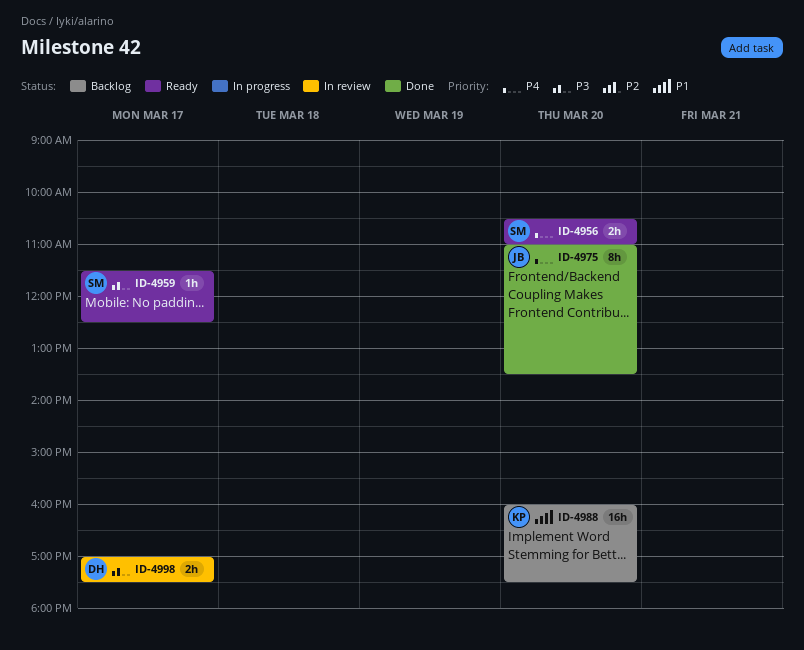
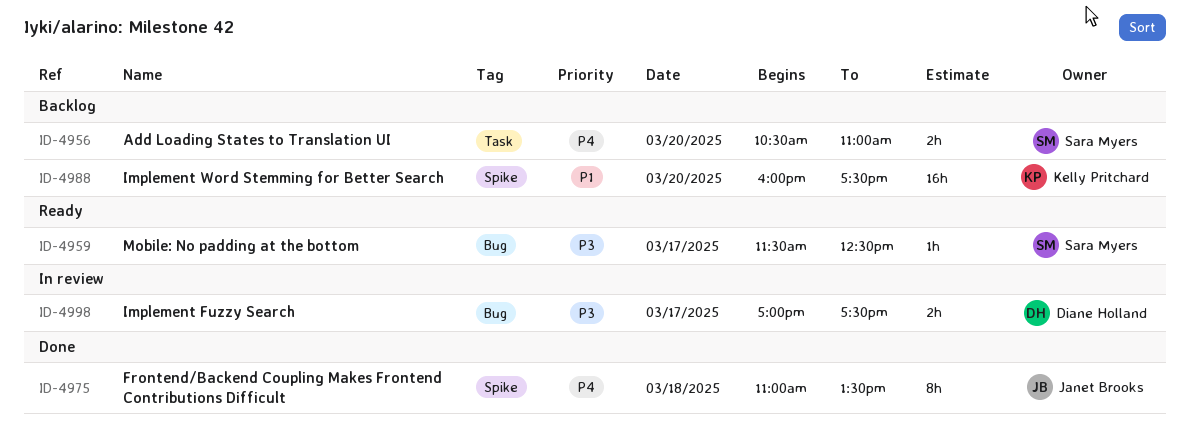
ID-4956, status: Ready -> Backlog
ID-4975, day: Mar 20 -> Mar 18

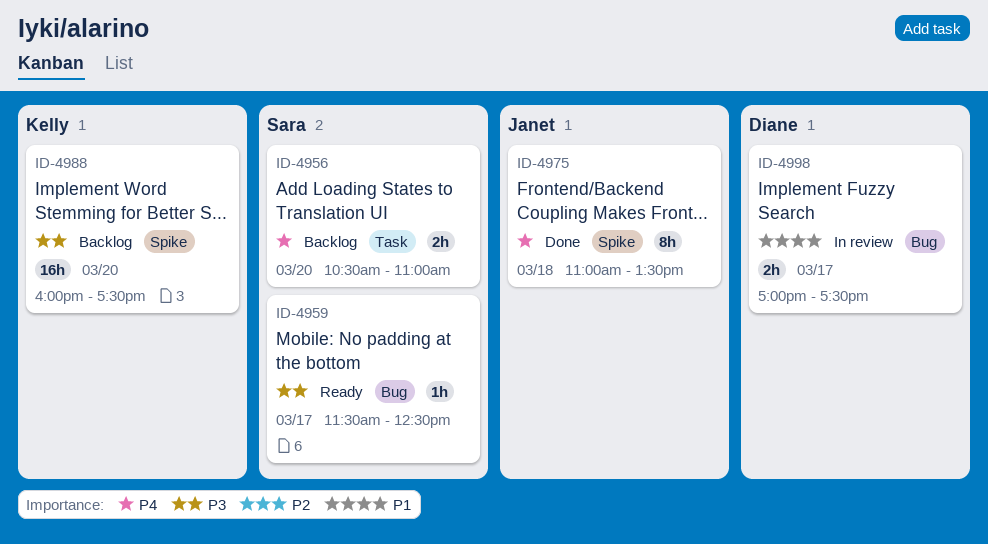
ID-4988, priority: P1 -> P3
ID-4998, priority: P3 -> P1

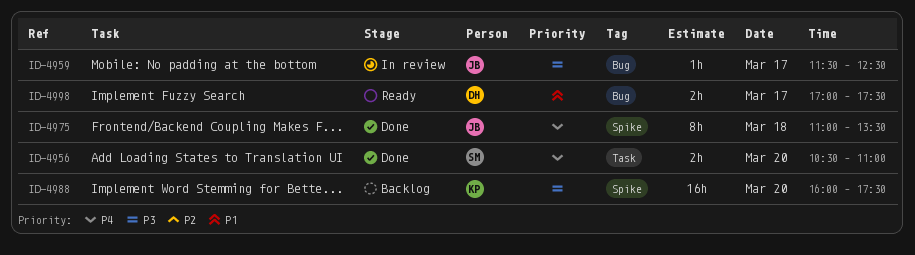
ID-4956, status: Backlog -> Done
ID-4959, status: Ready -> In review
ID-4959, owner: Sara -> Janet
ID-4998, status: In review -> Ready

